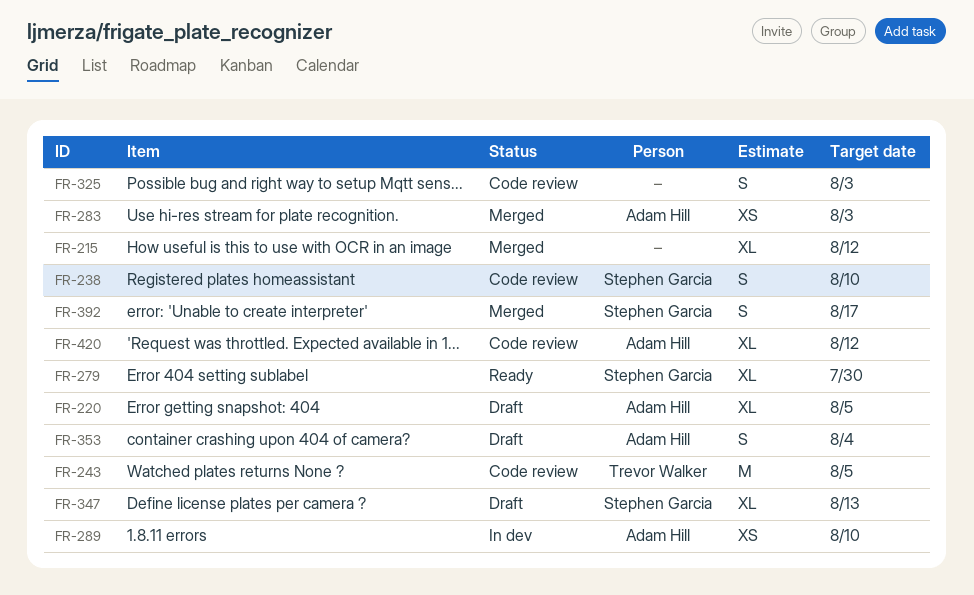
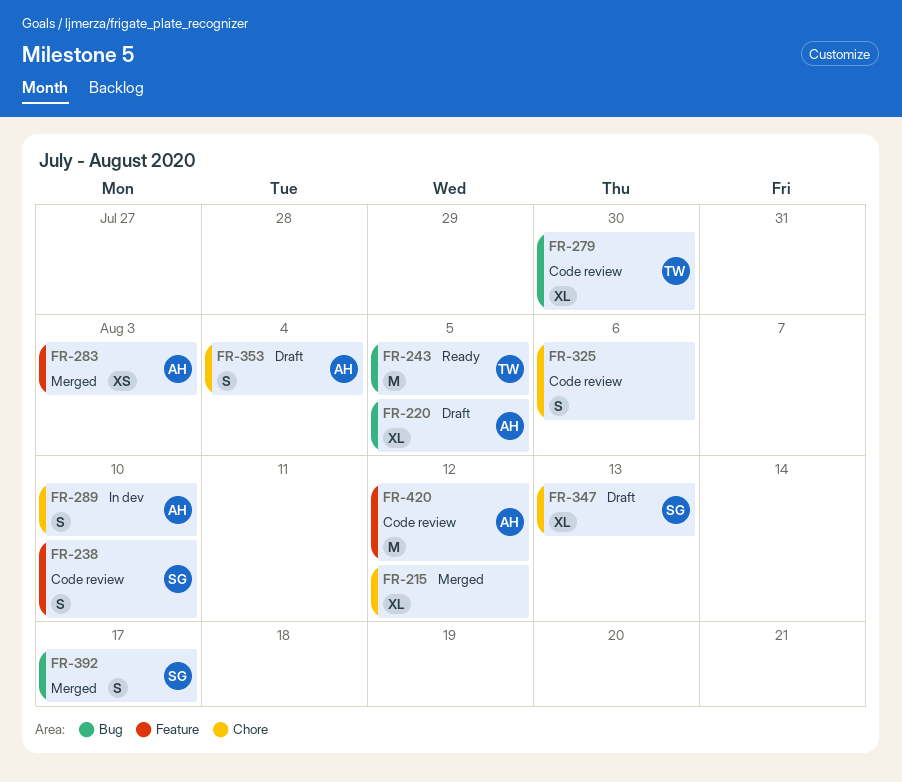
FR-243, status: Code review -> Ready
FR-279, status: Ready -> Code review
FR-279, owner: Stephen Garcia -> Trevor Walker
FR-289, estimate: XS -> S
FR-325, due: Aug 3 -> Aug 6
FR-420, estimate: XL -> M

